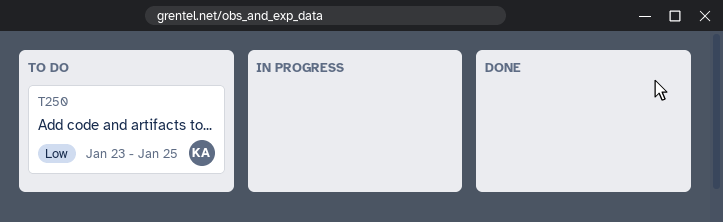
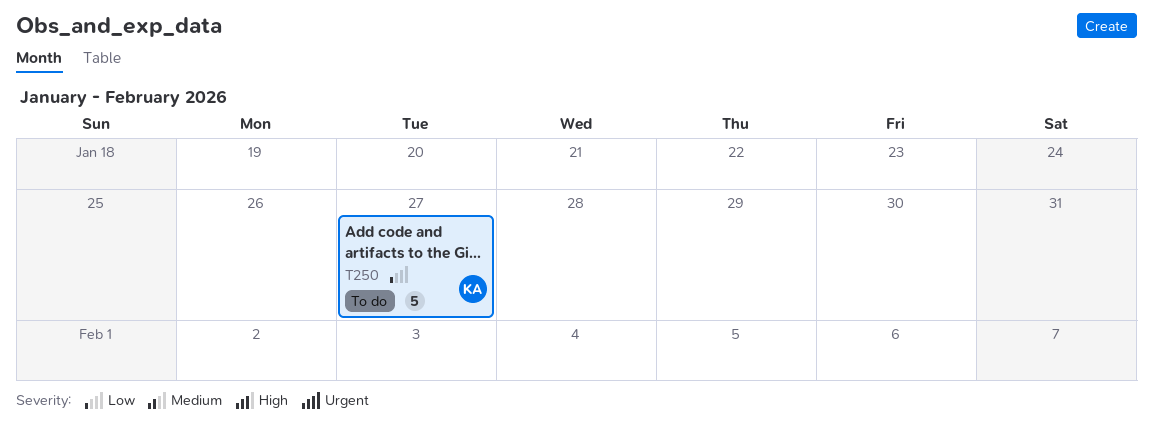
T250, due: Jan 25 -> Jan 27

